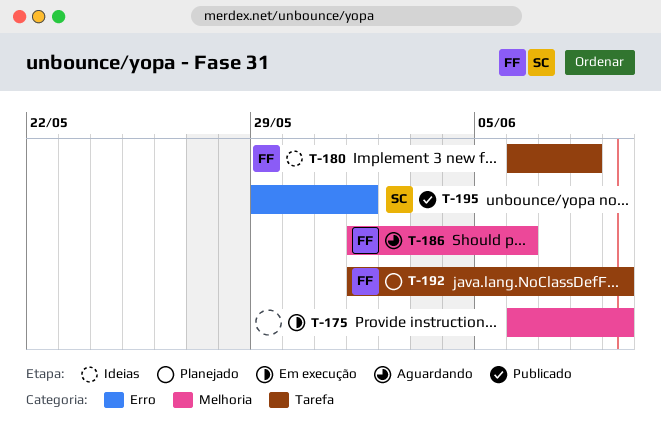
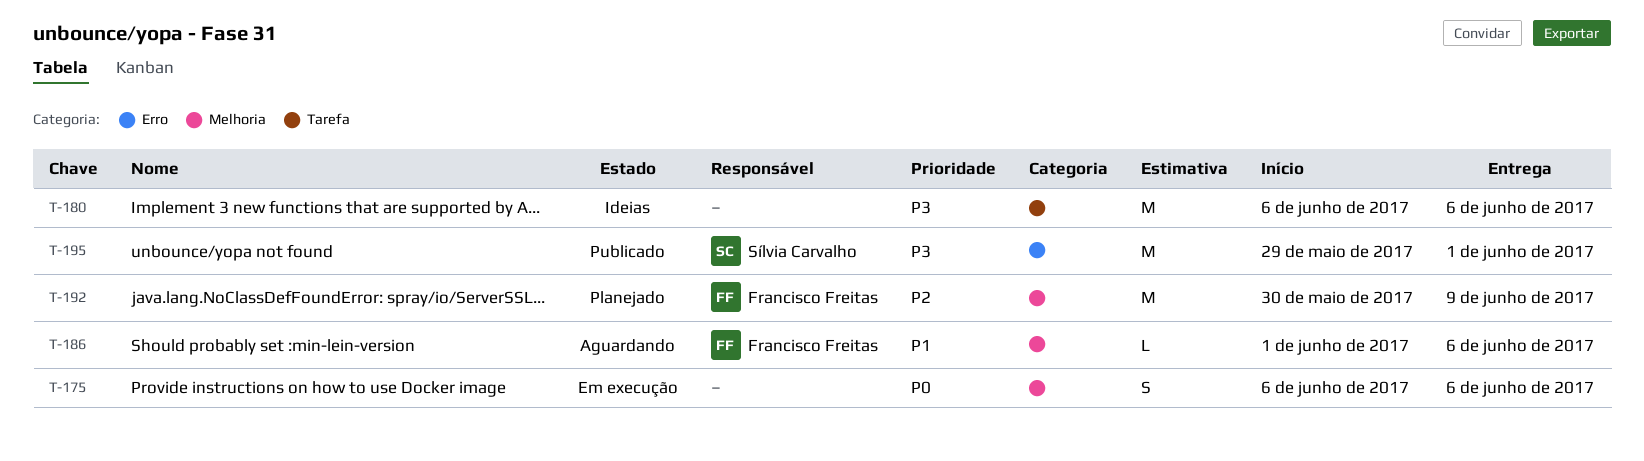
T-175, due: Jun 9 -> Jun 6
T-180, owner: Francisco Freitas -> none
T-180, due: Jun 8 -> Jun 6
T-192, label: Tarefa -> Melhoria
T-192, start: Jun 1 -> May 30

